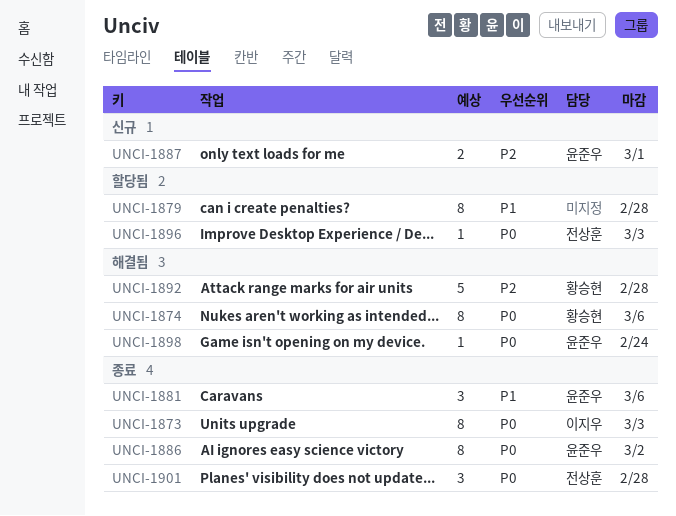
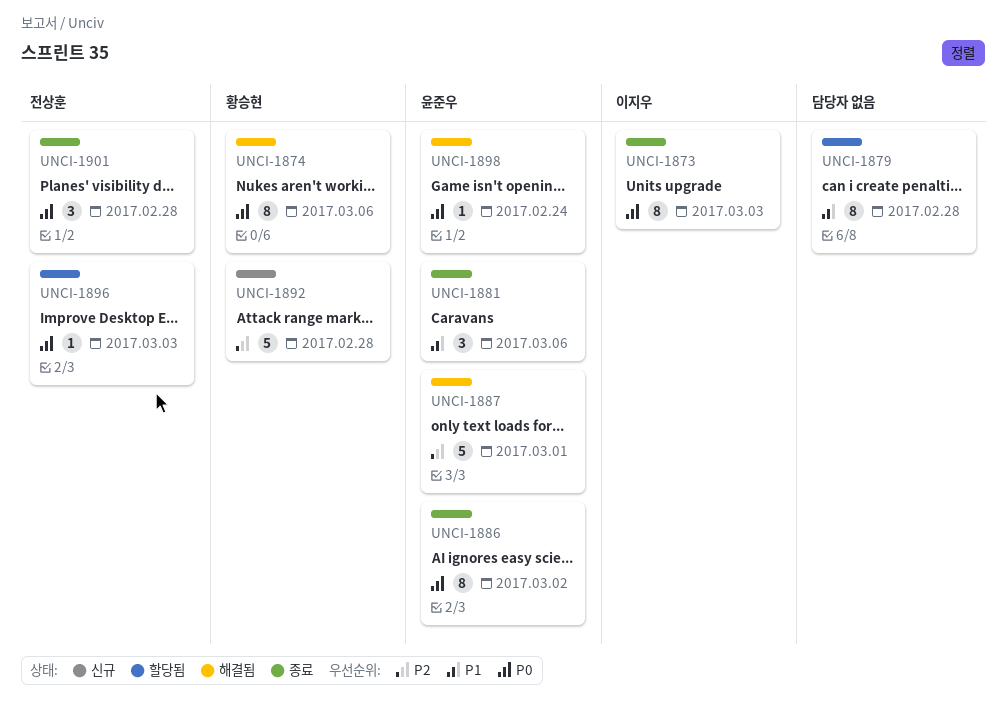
UNCI-1887, status: 신규 -> 해결됨
UNCI-1887, estimate: 2 -> 5
UNCI-1892, status: 해결됨 -> 신규

